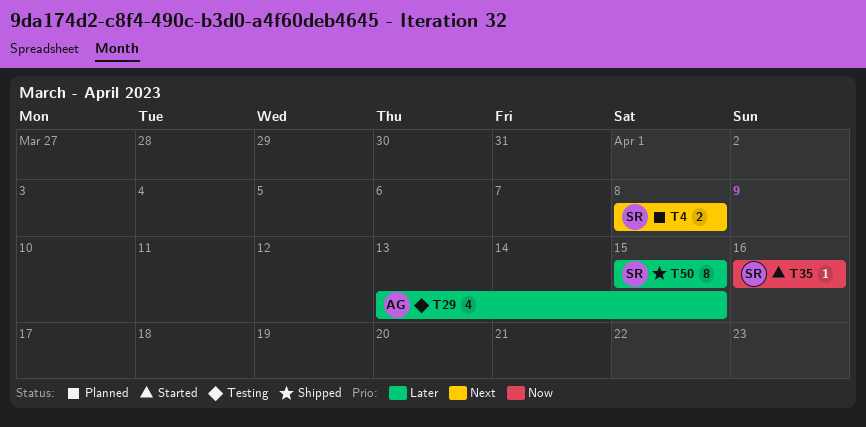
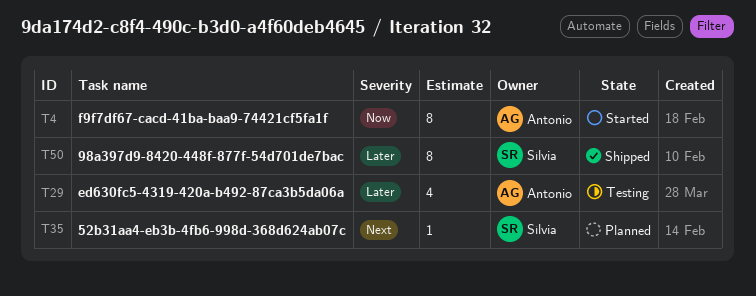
T4, status: Planned -> Started
T4, owner: Sílvia -> Antonio
T4, priority: Next -> Now
T4, estimate: 2 -> 8
T35, status: Started -> Planned
T35, priority: Now -> Next

